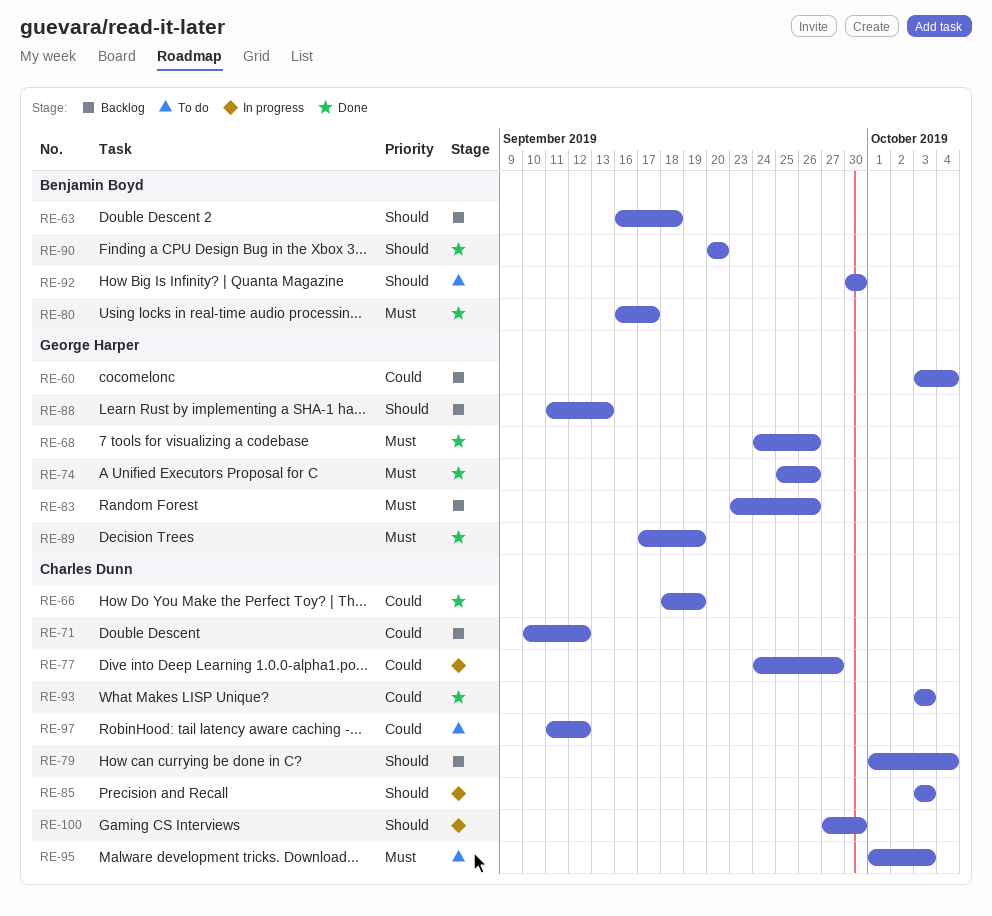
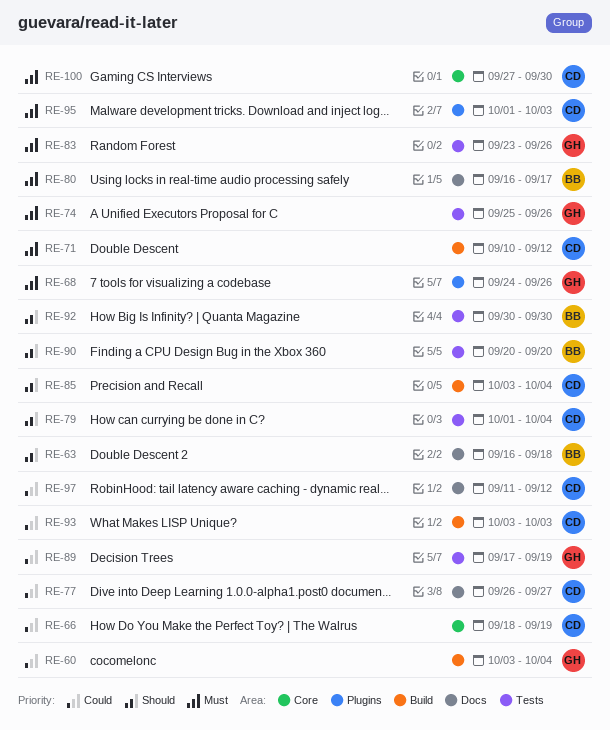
RE-71, priority: Could -> Must
RE-77, start: Sep 24 -> Sep 26
RE-85, due: Oct 3 -> Oct 4
RE-88: present -> none
RE-89, priority: Must -> Could
RE-100, priority: Should -> Must

